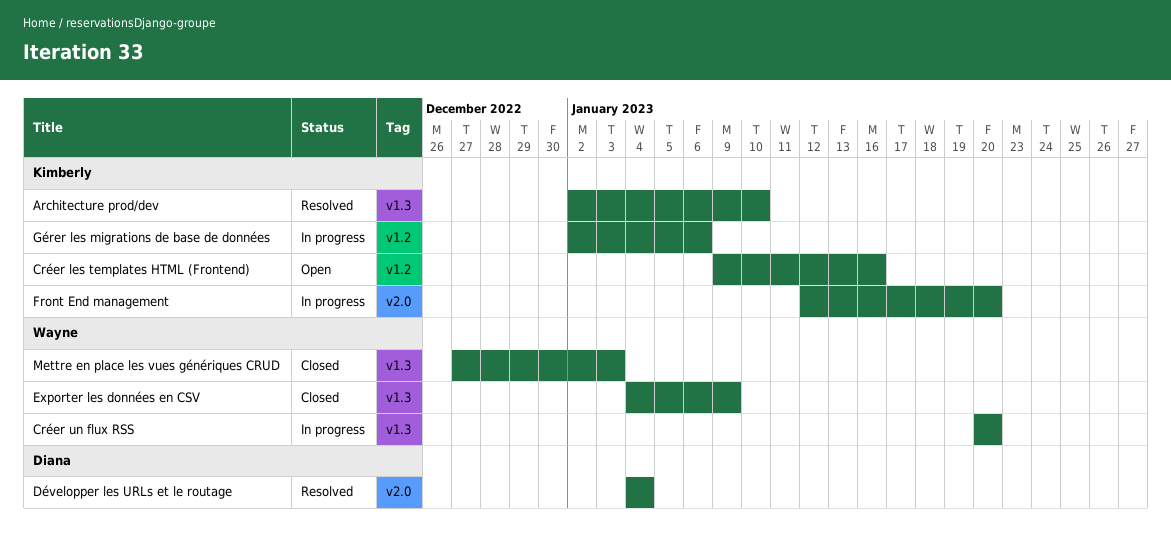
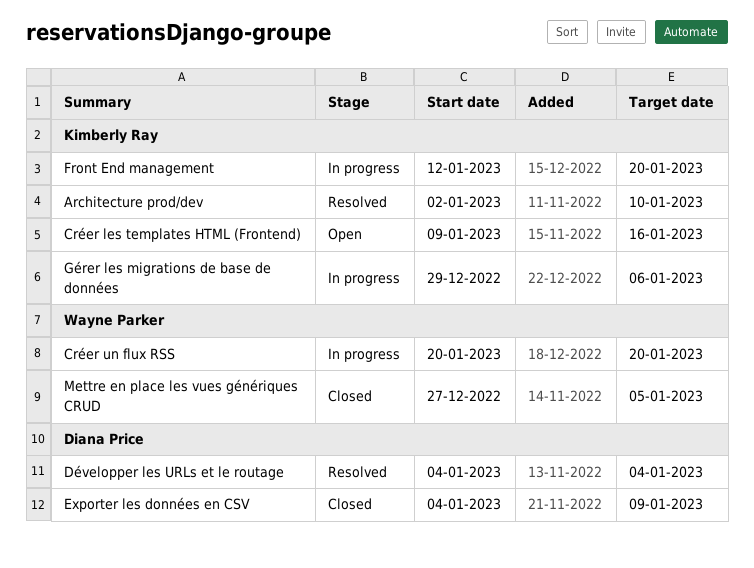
Exporter les données en CSV, owner: Wayne Parker -> Diana Price
Gérer les migrations de base de données, start: Jan 2 -> Dec 29
Mettre en place les vues génériques CRUD, due: Jan 3 -> Jan 5

